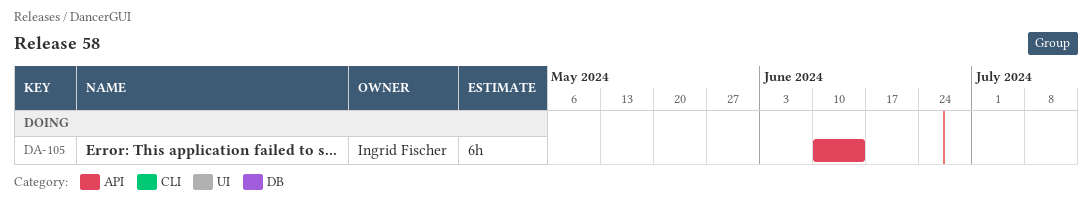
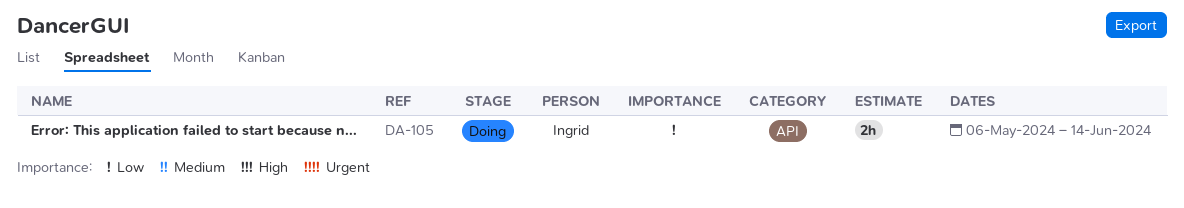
DA-105, estimate: 6h -> 2h
DA-105, start: Jun 10 -> May 6

